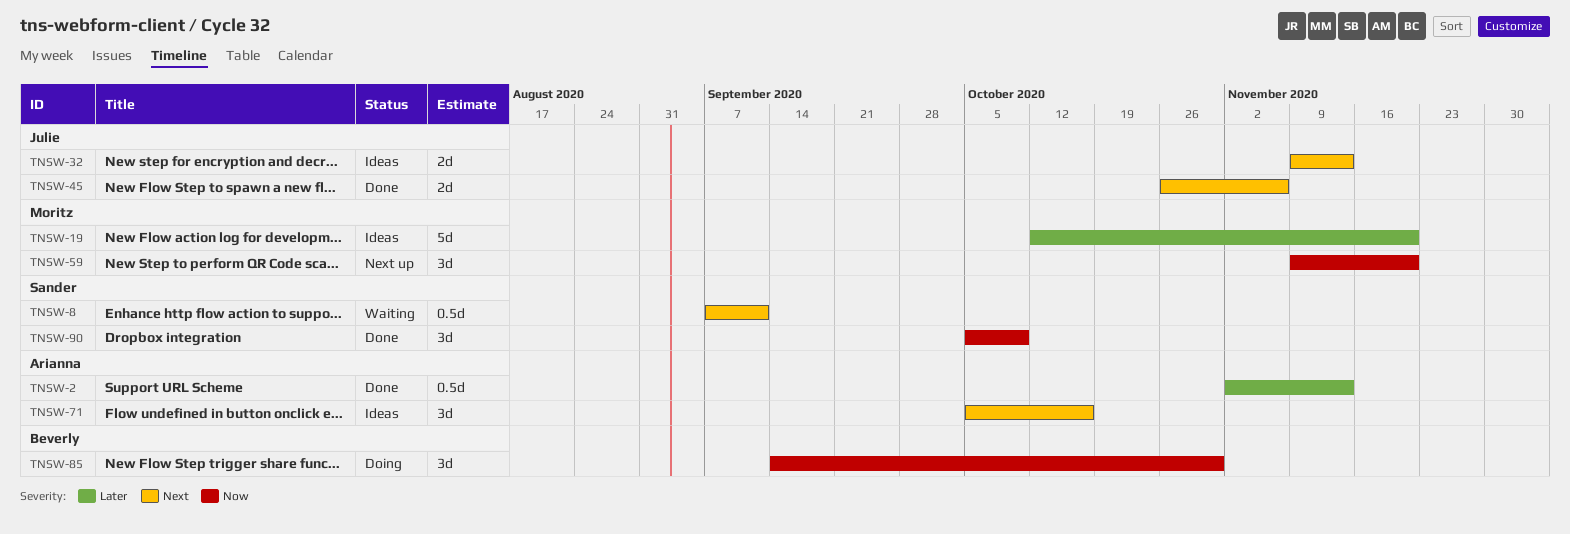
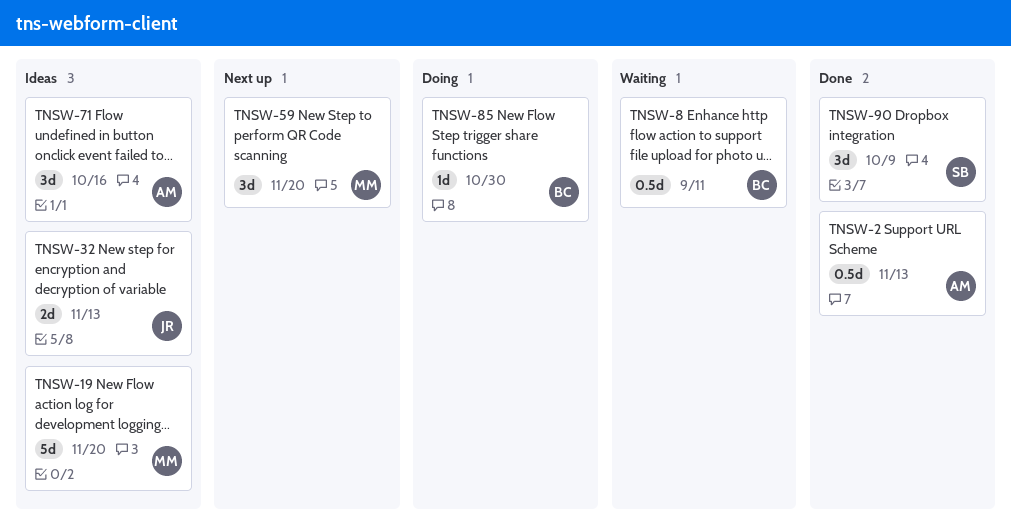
TNSW-8, owner: Sander -> Beverly
TNSW-45: present -> none
TNSW-85, estimate: 3d -> 1d

